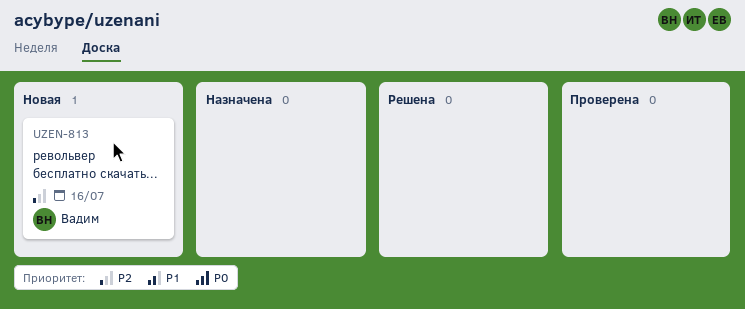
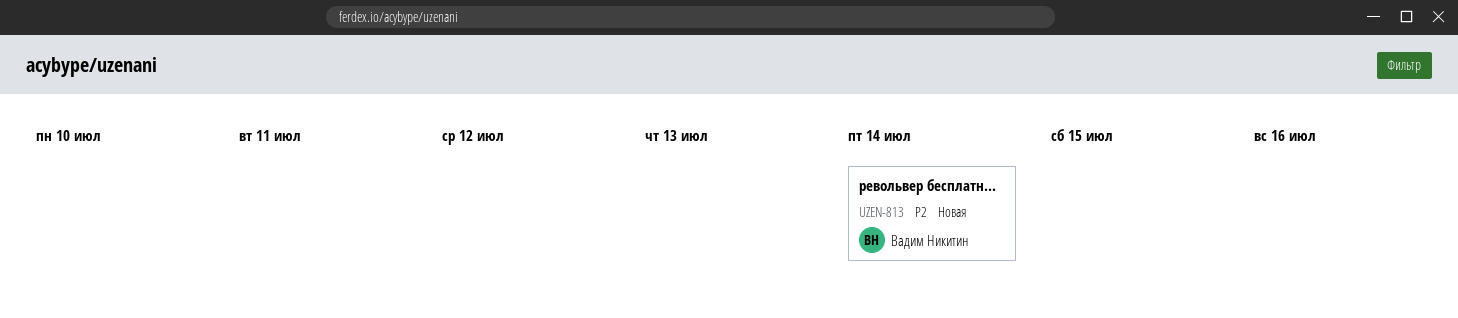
UZEN-813, due: Jul 16 -> Jul 14

